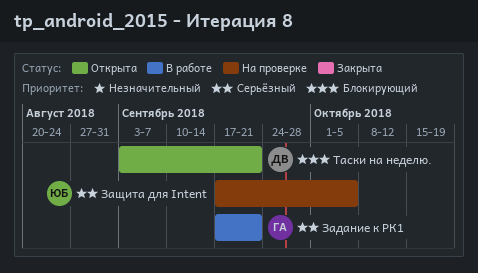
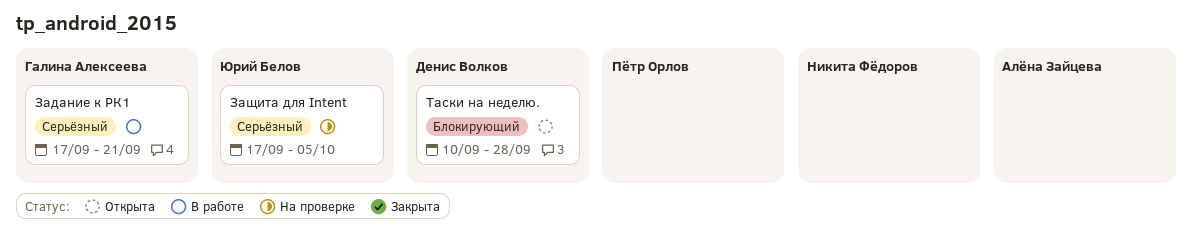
Таски на неделю., start: Sep 3 -> Sep 10
Таски на неделю., due: Sep 21 -> Sep 28

